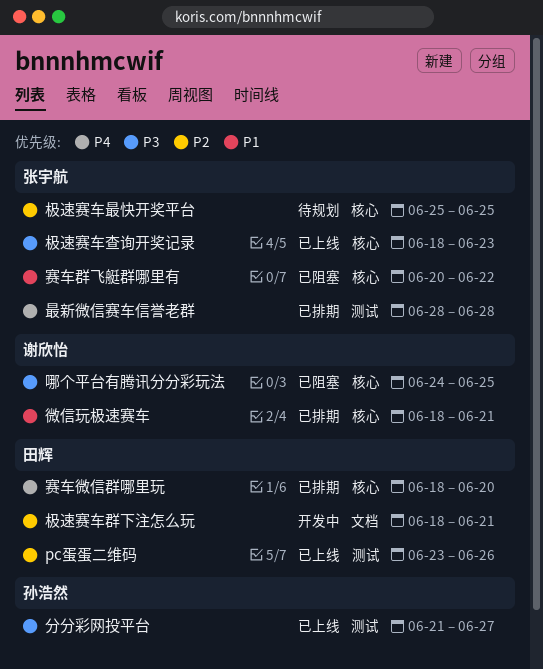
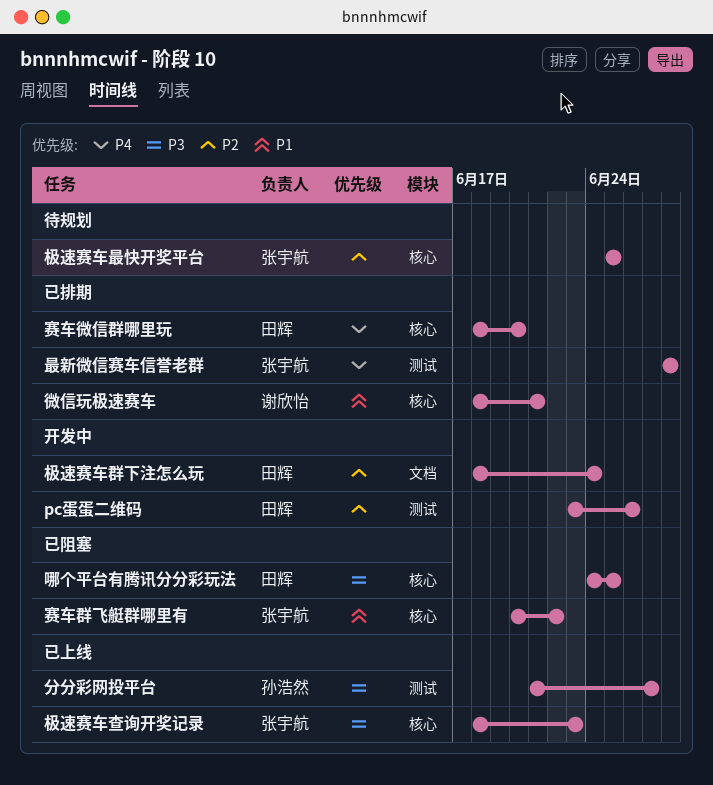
pc蛋蛋二维码, status: 已上线 -> 开发中
哪个平台有腾讯分分彩玩法, owner: 谢欣怡 -> 田辉
极速赛车群下注怎么玩, due: Jun 21 -> Jun 24

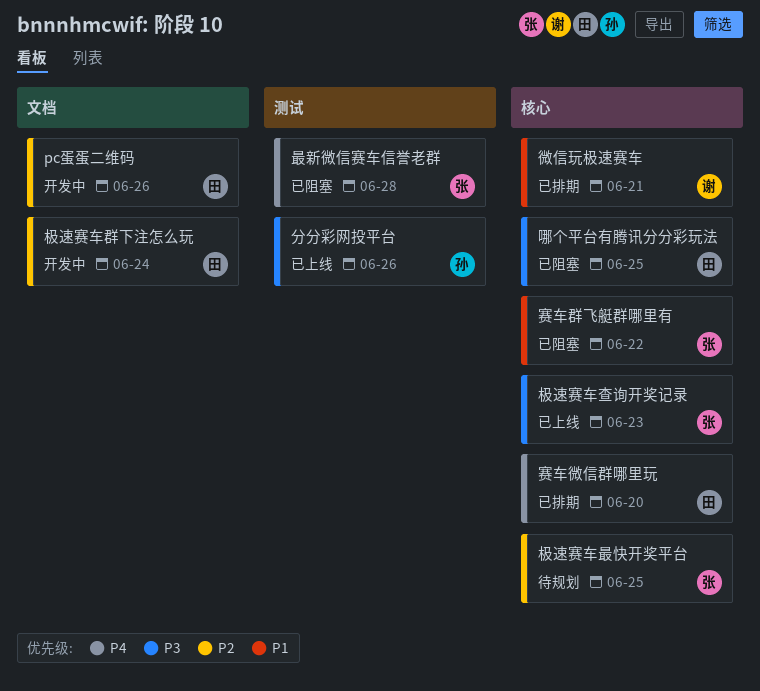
pc蛋蛋二维码, label: 测试 -> 文档
分分彩网投平台, due: Jun 27 -> Jun 26
最新微信赛车信誉老群, status: 已排期 -> 已阻塞

